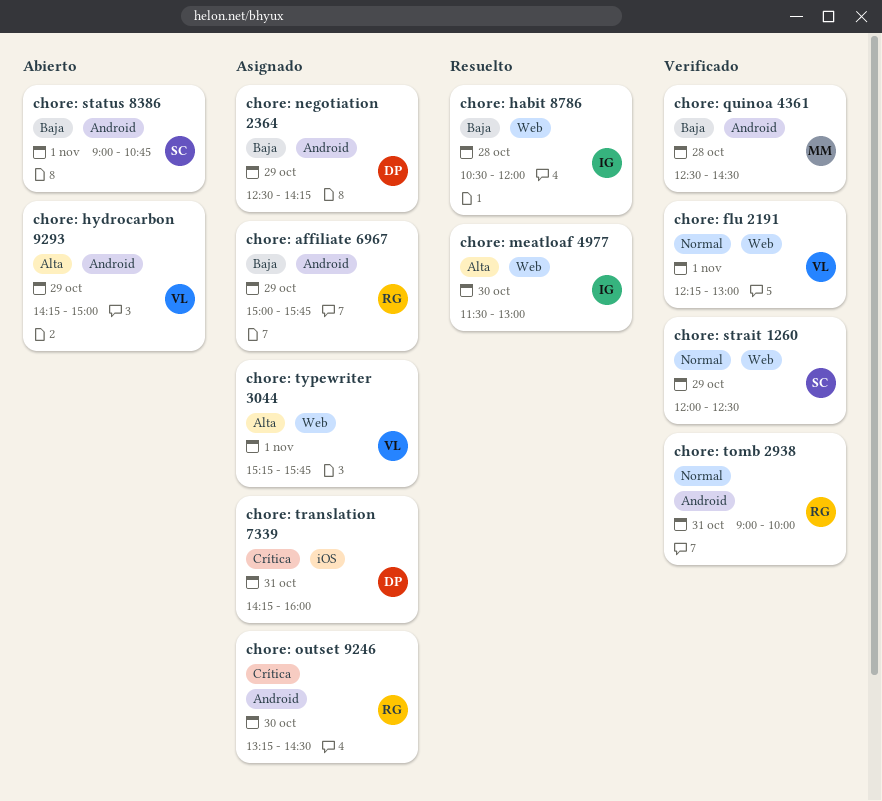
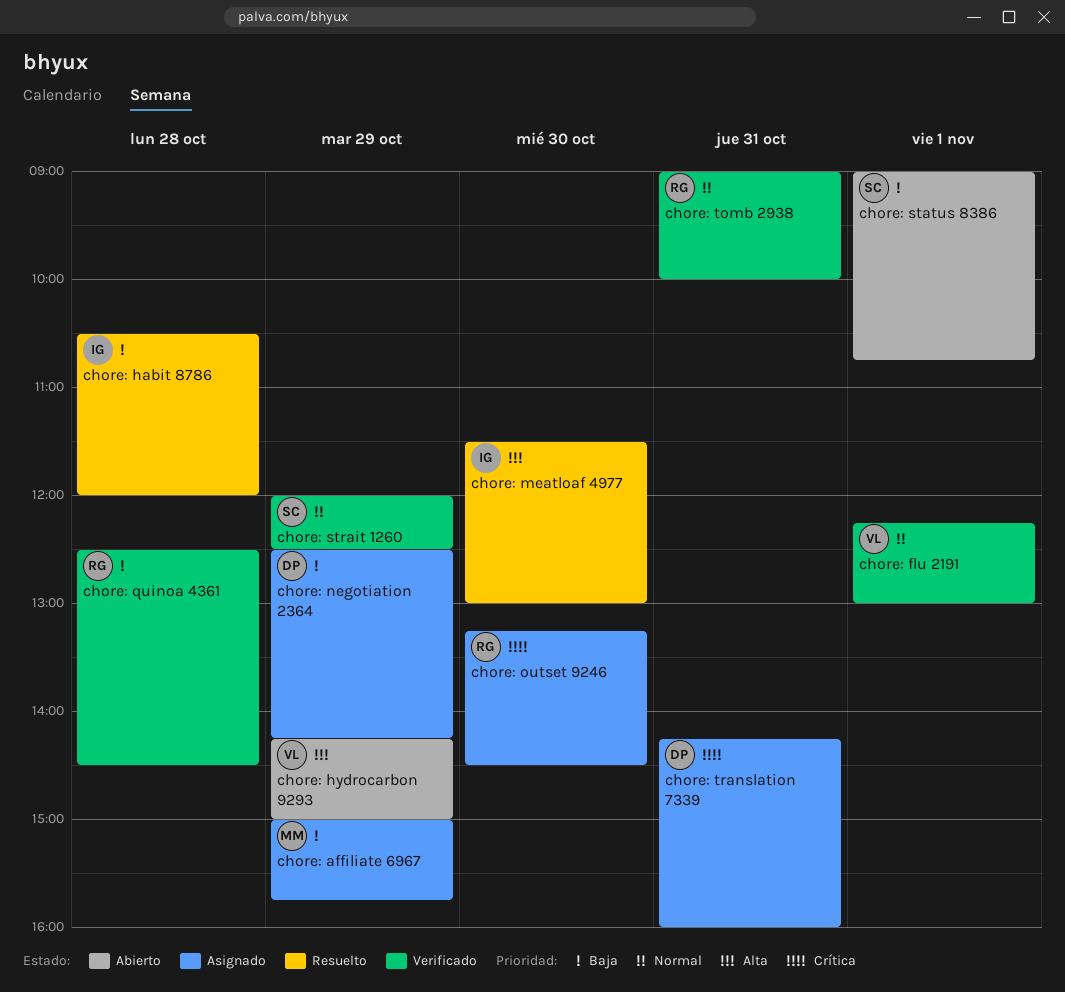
chore: affiliate 6967, owner: RG -> MM
chore: quinoa 4361, owner: MM -> RG
chore: typewriter 3044: present -> none

